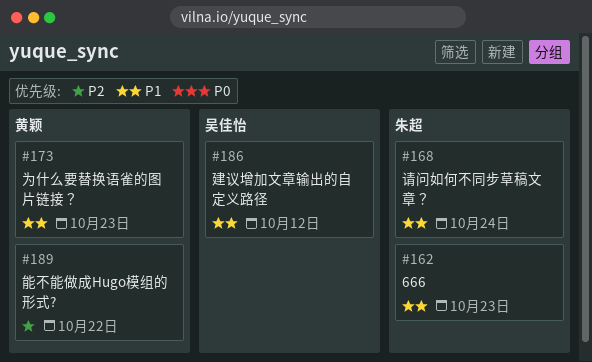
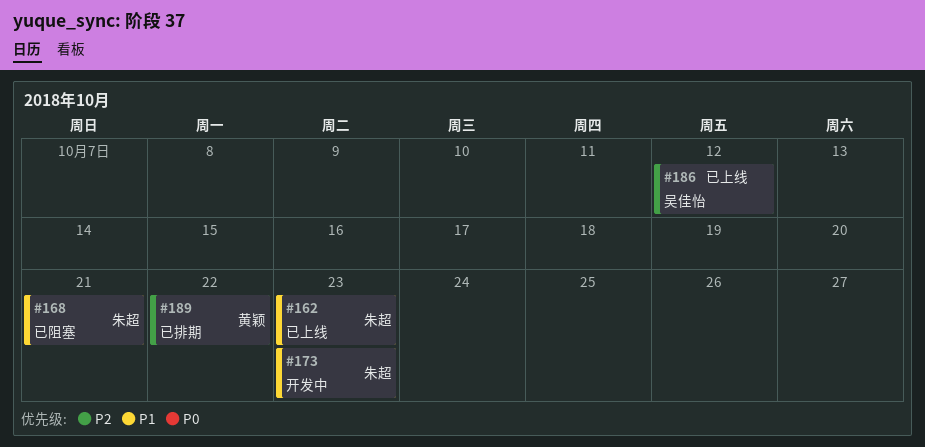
#168, due: Oct 24 -> Oct 21
#173, owner: 黄颖 -> 朱超
#186, priority: P1 -> P2

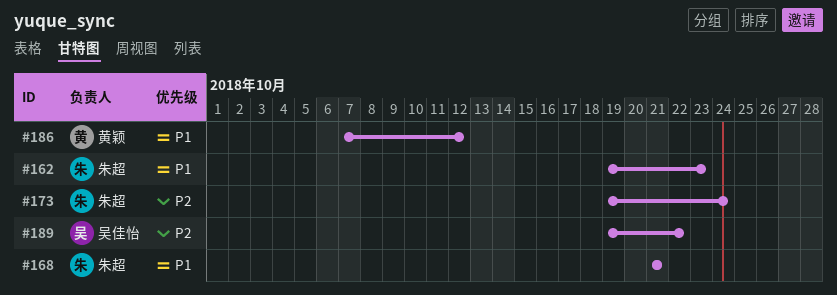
#173, priority: P1 -> P2
#173, due: Oct 23 -> Oct 24
#186, owner: 吴佳怡 -> 黄颖
#186, priority: P2 -> P1
#189, owner: 黄颖 -> 吴佳怡

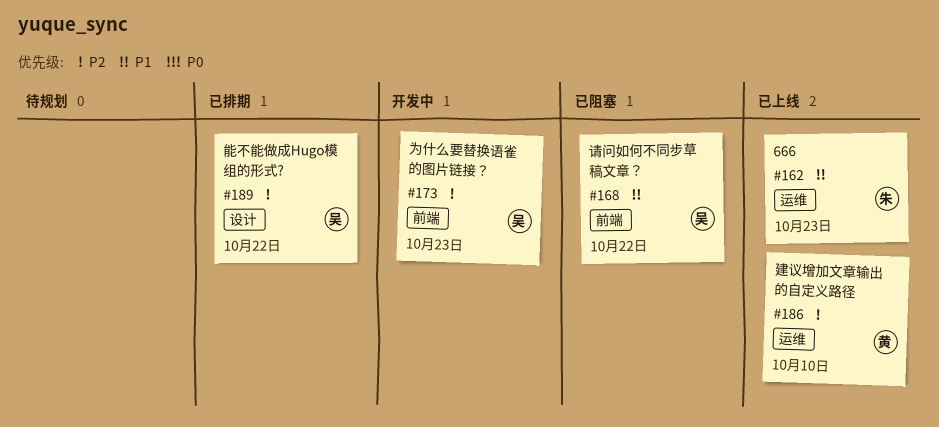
#168, owner: 朱超 -> 吴佳怡
#168, due: Oct 21 -> Oct 22
#173, owner: 朱超 -> 吴佳怡
#173, due: Oct 24 -> Oct 23
#186, priority: P1 -> P2
#186, due: Oct 12 -> Oct 10

